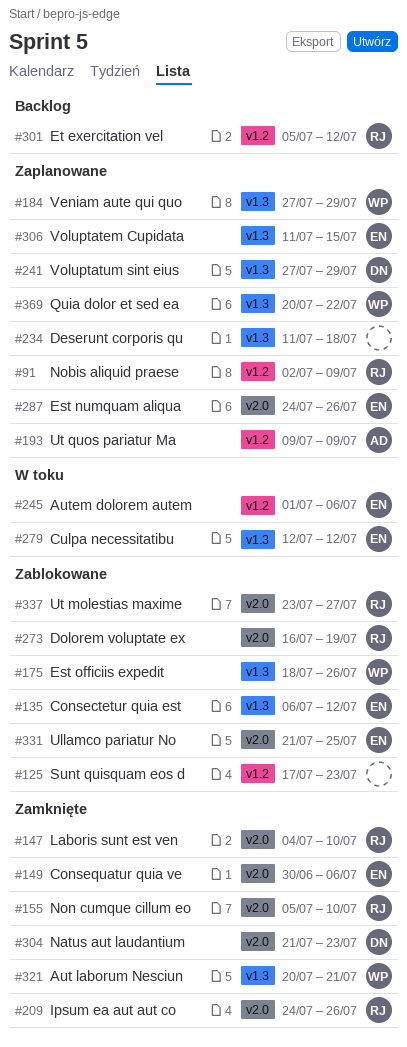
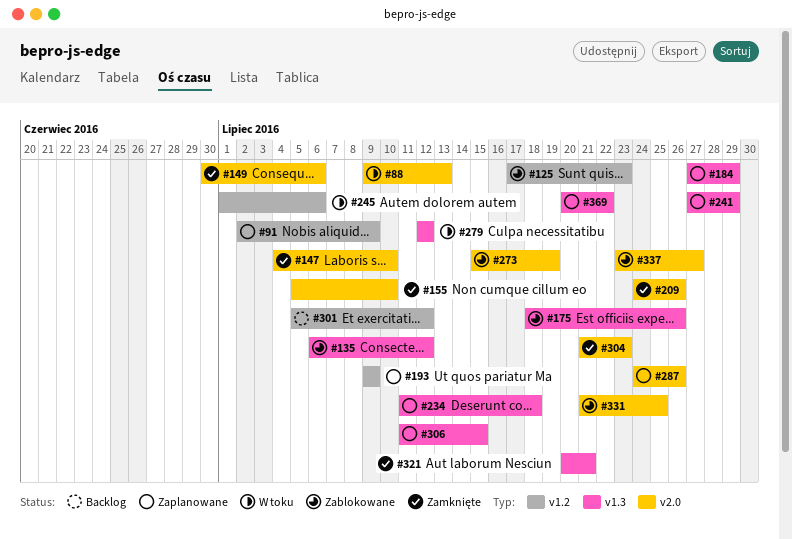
#88: none -> present
#273, start: Jul 16 -> Jul 15

